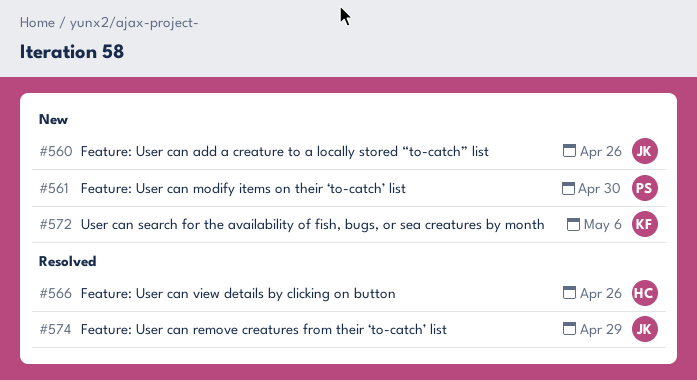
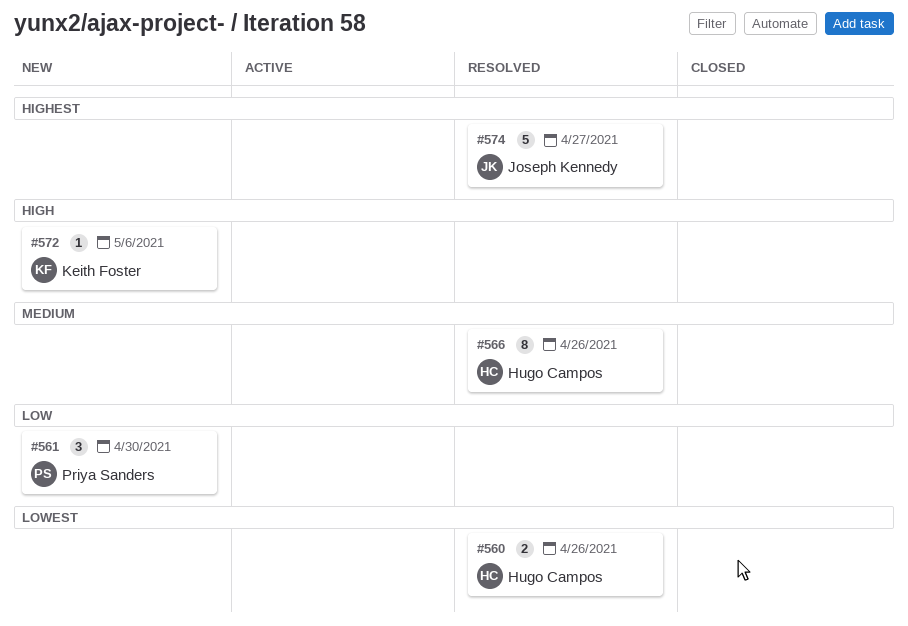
#560, status: New -> Resolved
#560, owner: Joseph Kennedy -> Hugo Campos
#574, due: Apr 29 -> Apr 27

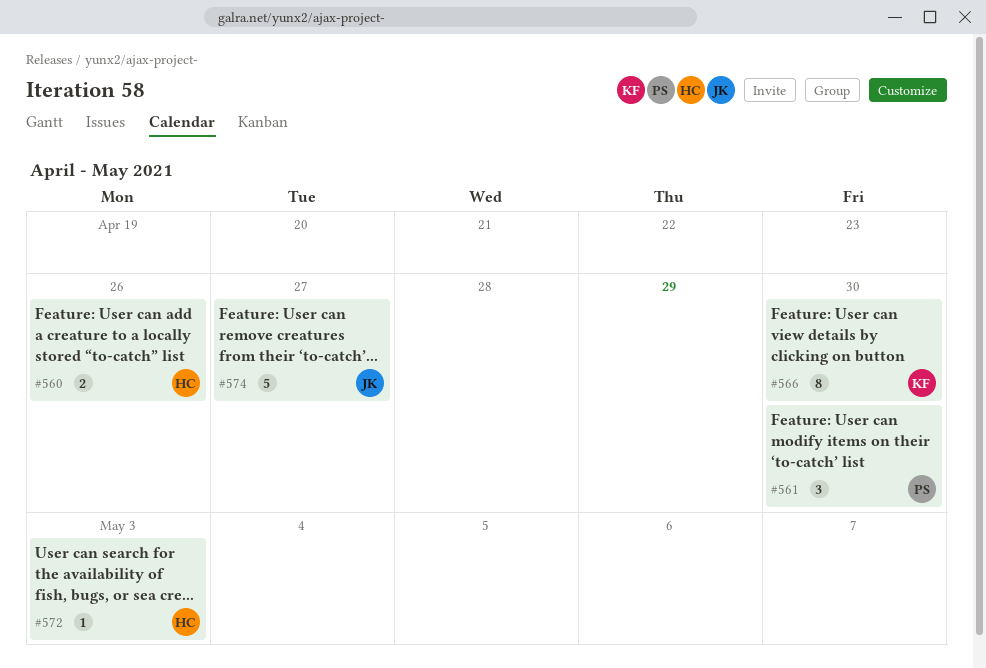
#566, owner: Hugo Campos -> Keith Foster
#566, due: Apr 26 -> Apr 30
#572, owner: Keith Foster -> Hugo Campos
#572, due: May 6 -> May 3

